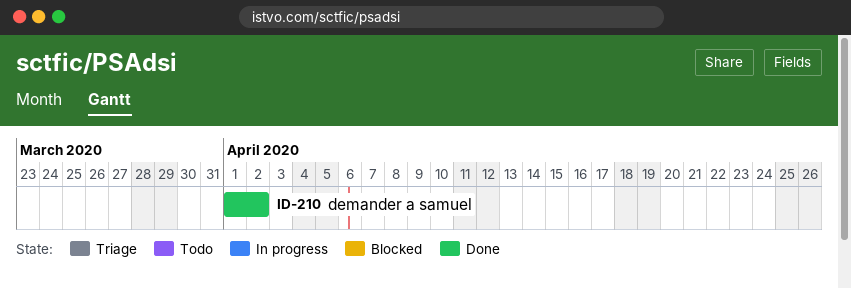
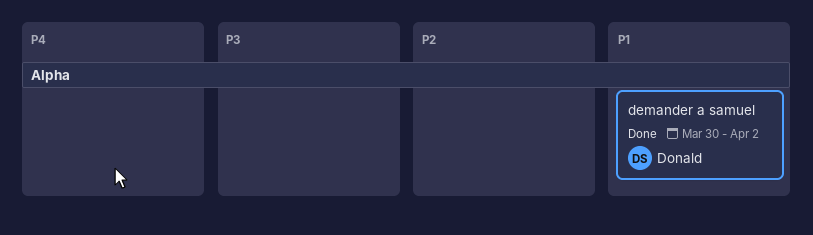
demander a samuel, start: Apr 1 -> Mar 30

